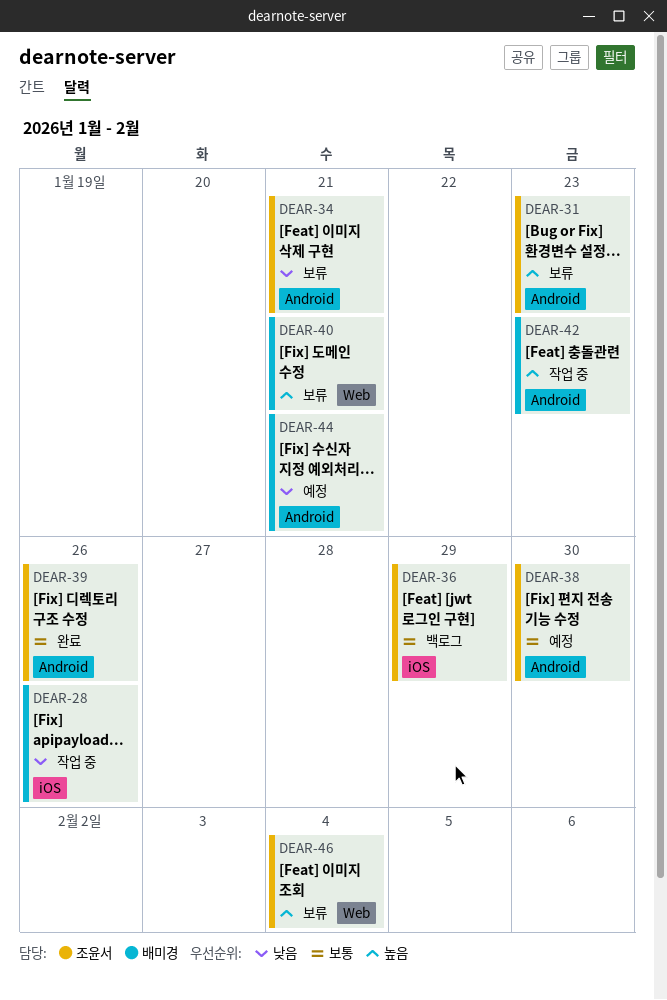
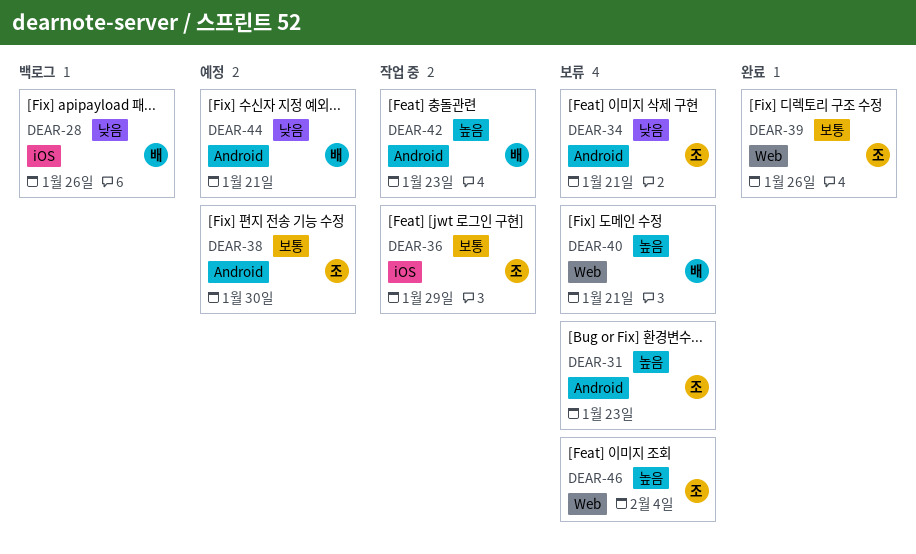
DEAR-28, status: 작업 중 -> 백로그
DEAR-36, status: 백로그 -> 작업 중
DEAR-39, label: Android -> Web

